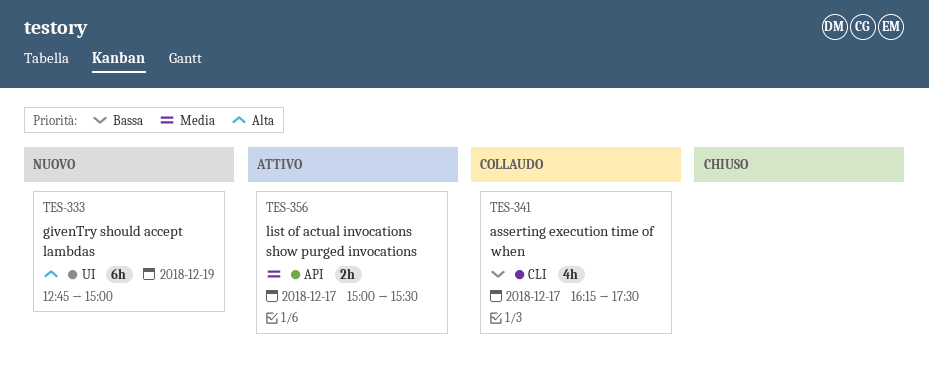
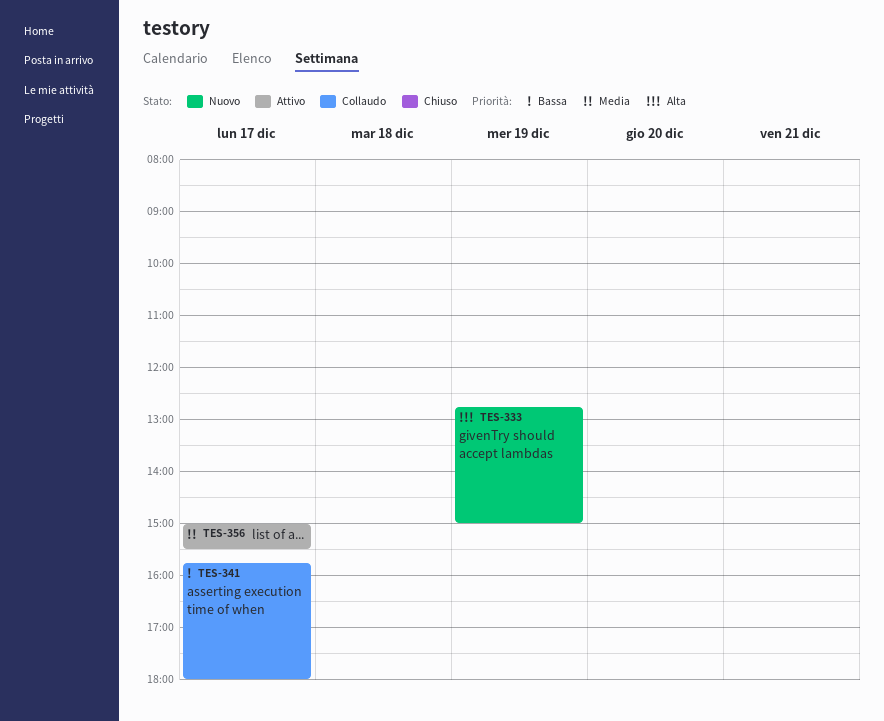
TES-341, begins: 16:15 -> 15:45
TES-341, ends: 17:30 -> 18:00

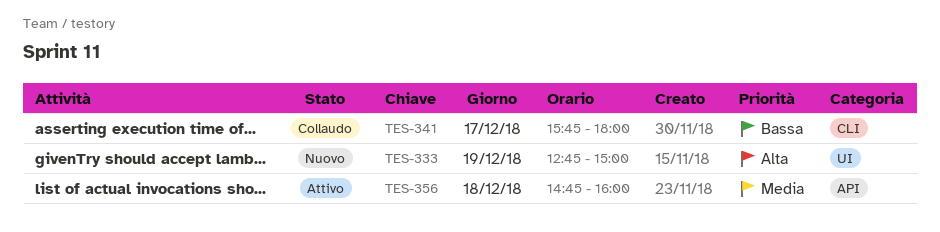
TES-356, day: Dec 17 -> Dec 18
TES-356, begins: 15:00 -> 14:45
TES-356, ends: 15:30 -> 16:00

